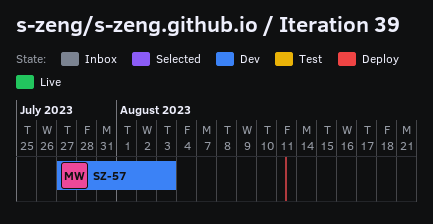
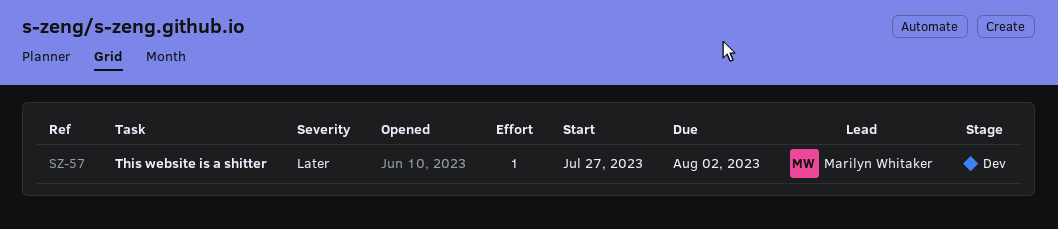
SZ-57, due: Aug 3 -> Aug 2

